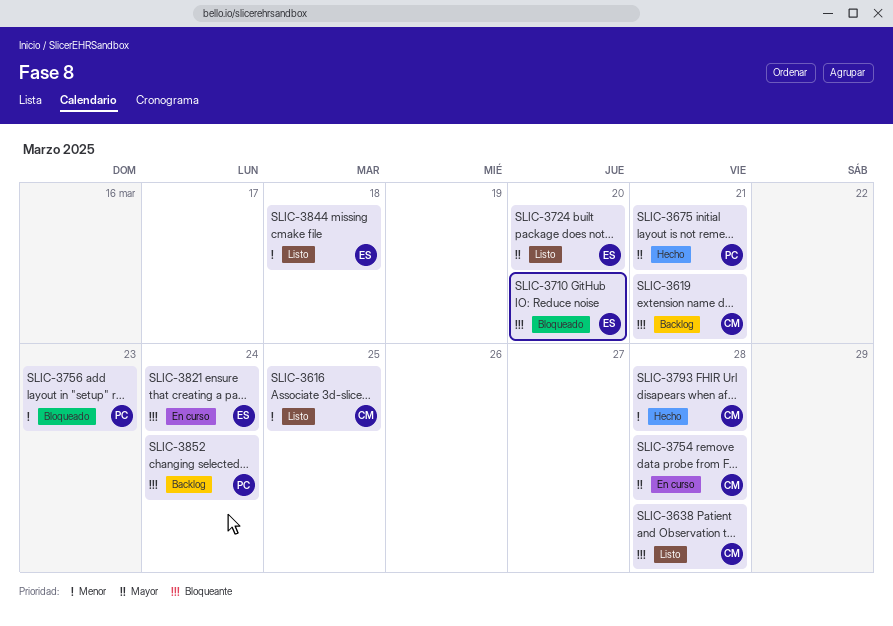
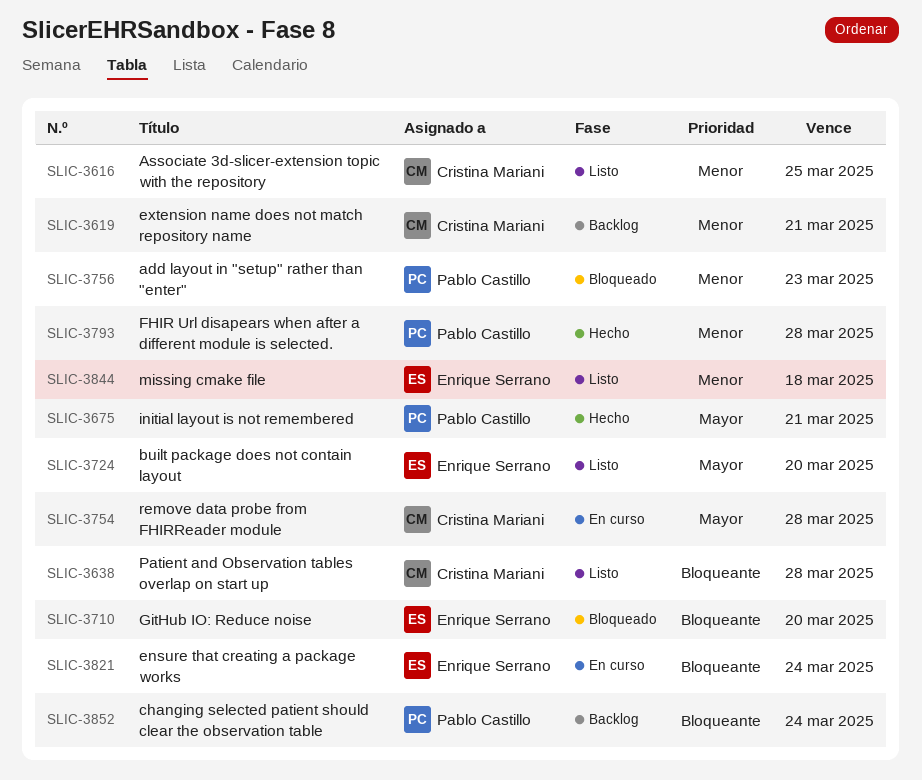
SLIC-3619, priority: Bloqueante -> Menor
SLIC-3793, owner: Cristina Mariani -> Pablo Castillo

